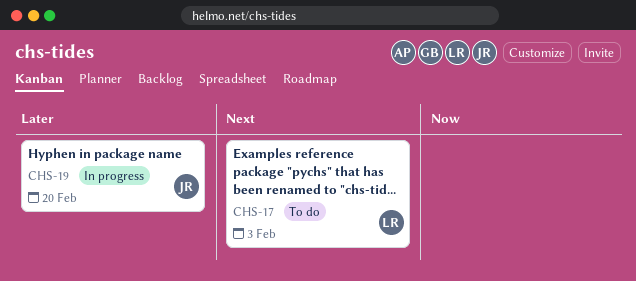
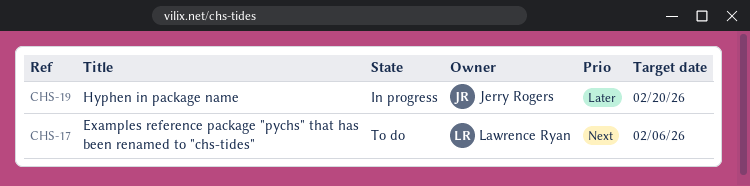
CHS-17, due: Feb 3 -> Feb 6

